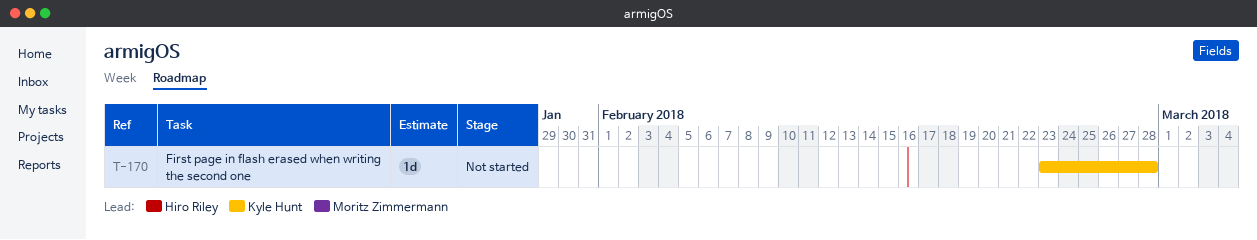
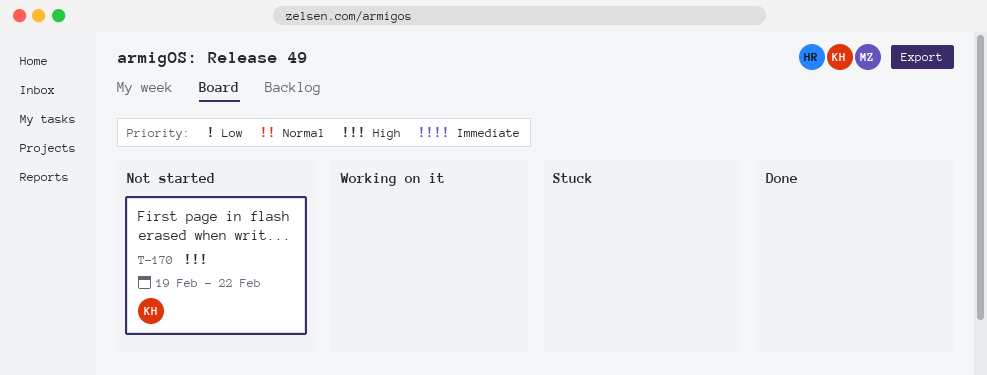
T-170, start: Feb 23 -> Feb 19
T-170, due: Feb 28 -> Feb 22

